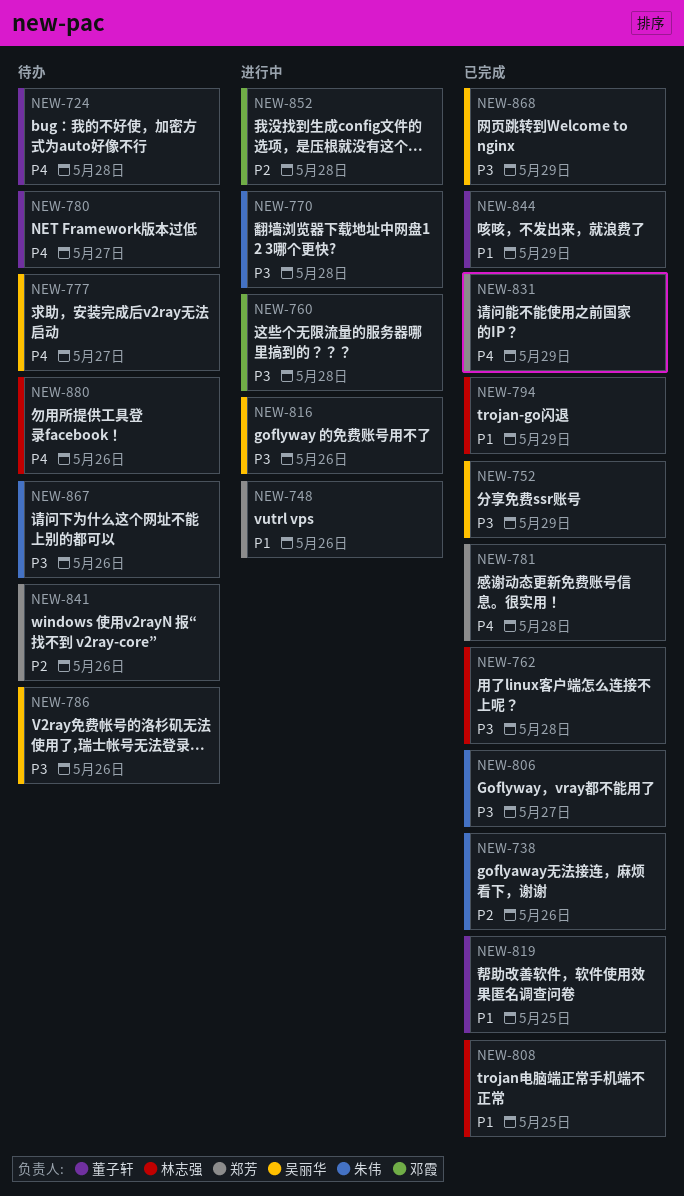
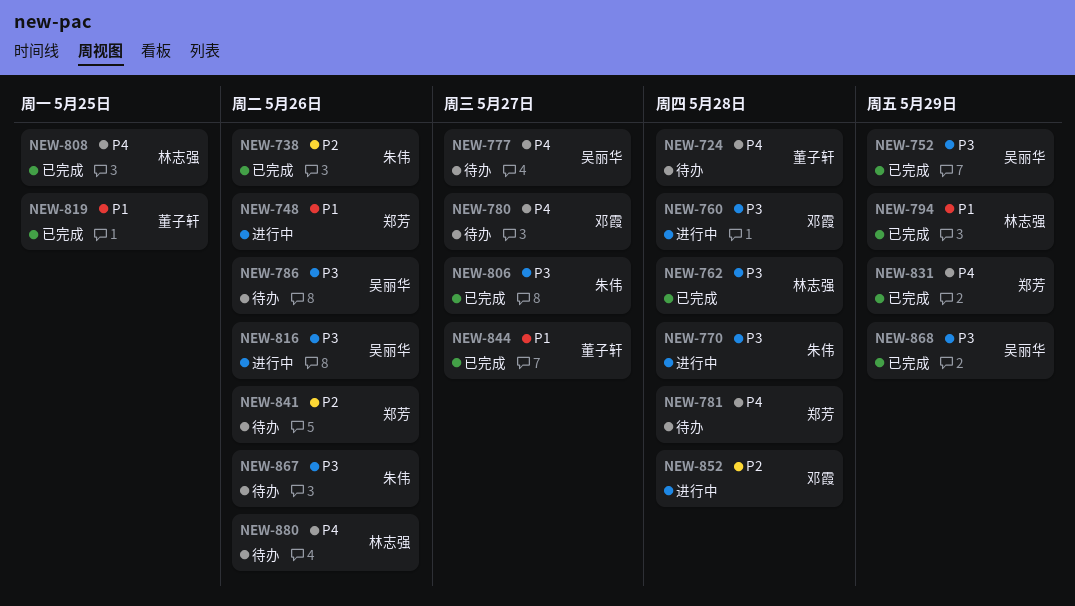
NEW-780, owner: 董子轩 -> 邓霞
NEW-781, status: 已完成 -> 待办
NEW-808, priority: P1 -> P4
NEW-844, due: May 29 -> May 27

